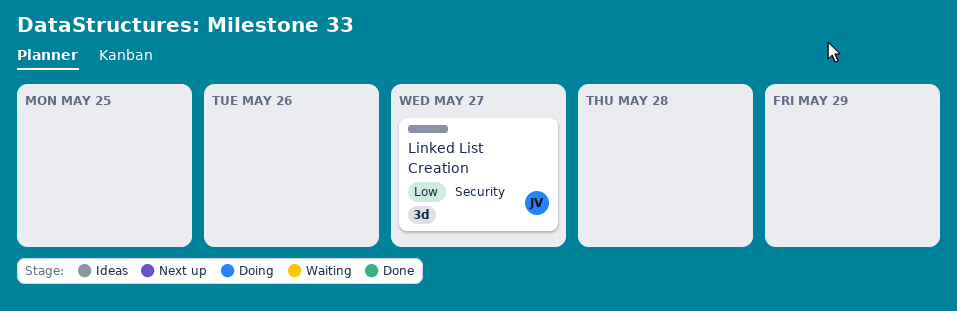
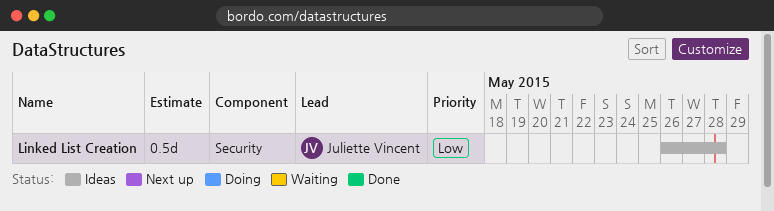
Linked List Creation, estimate: 3d -> 0.5d
Linked List Creation, due: May 27 -> May 28

